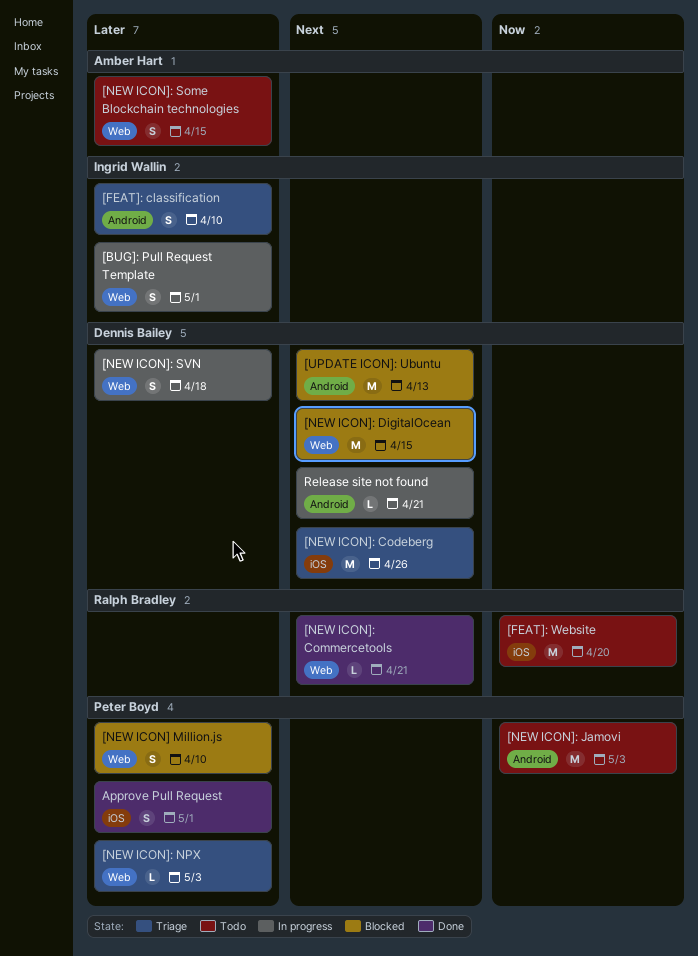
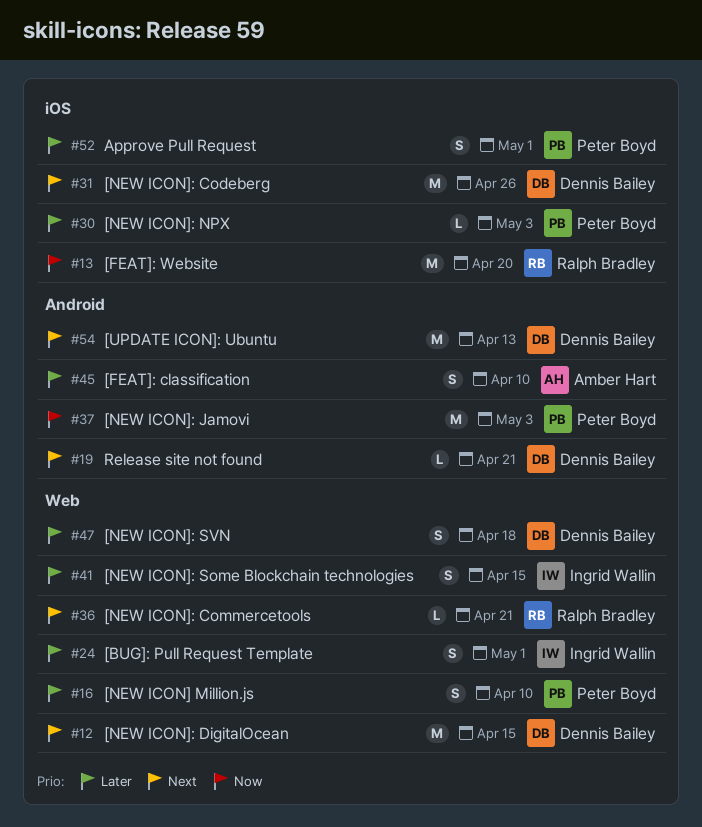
[FEAT]: classification, owner: Ingrid Wallin -> Amber Hart
[NEW ICON]: NPX, label: Web -> iOS
[NEW ICON]: Some Blockchain technologies, owner: Amber Hart -> Ingrid Wallin

